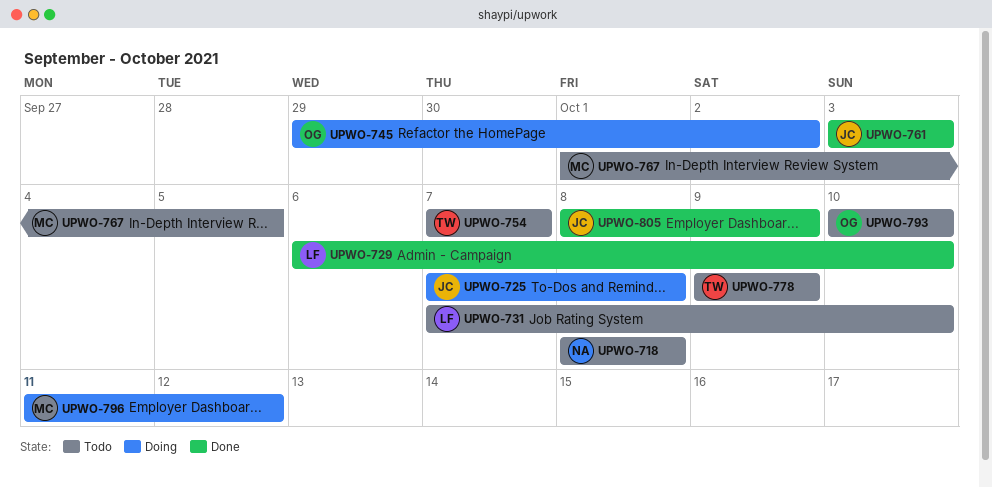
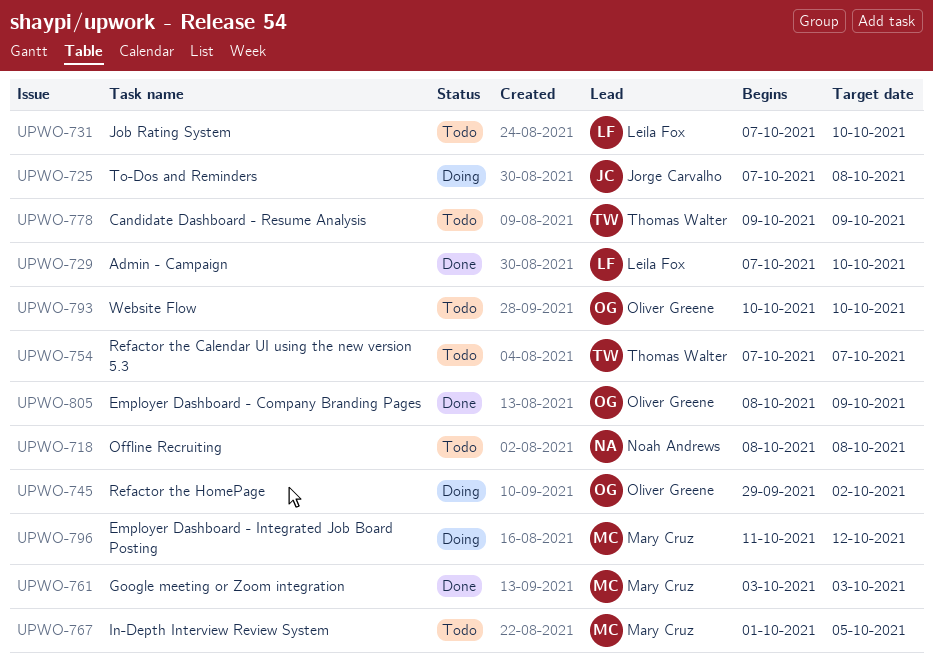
UPWO-729, start: Oct 6 -> Oct 7
UPWO-761, owner: Jorge Carvalho -> Mary Cruz
UPWO-805, owner: Jorge Carvalho -> Oliver Greene

